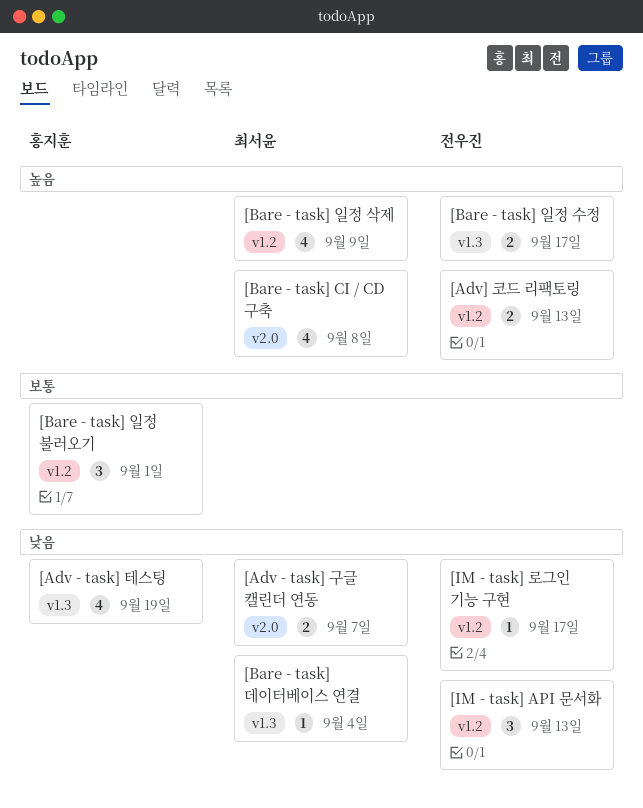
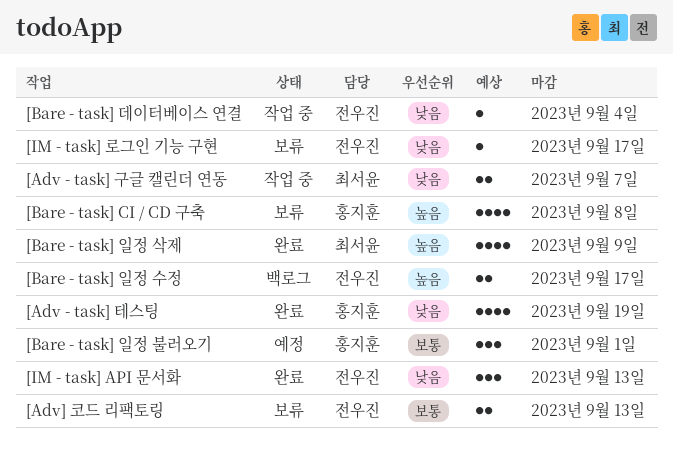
[Adv] 코드 리팩토링, priority: 높음 -> 보통
[Bare - task] CI / CD 구축, owner: 최서윤 -> 홍지훈
[Bare - task] 데이터베이스 연결, owner: 최서윤 -> 전우진

